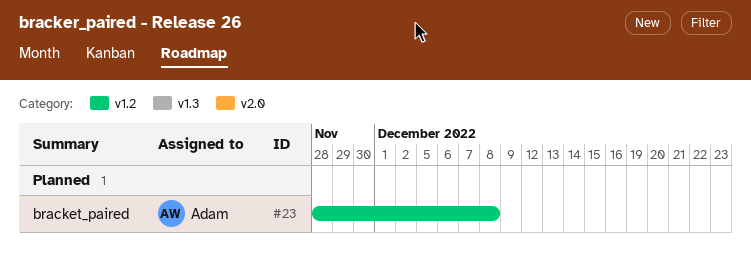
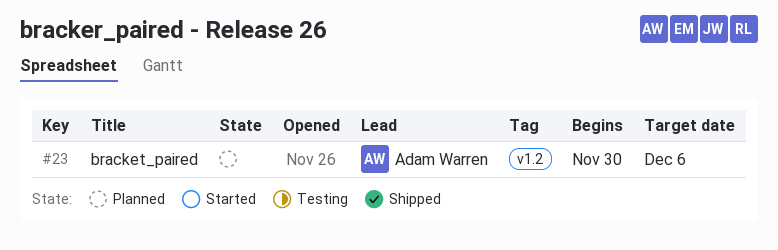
#23, start: Nov 28 -> Nov 30
#23, due: Dec 8 -> Dec 6

